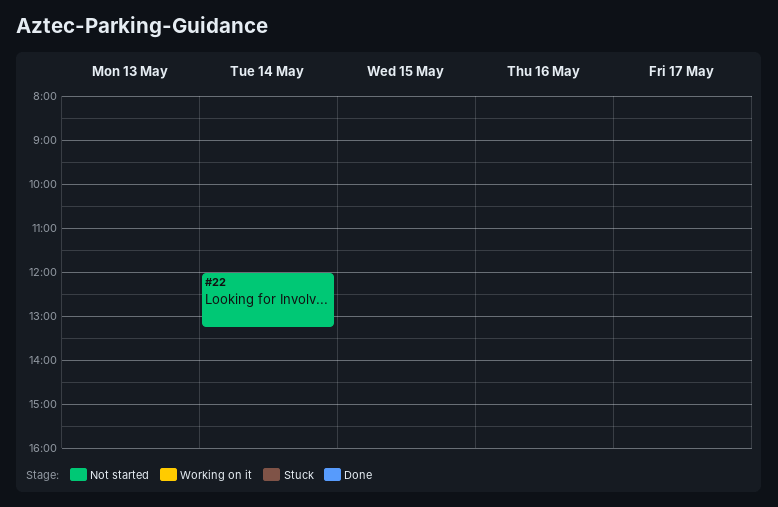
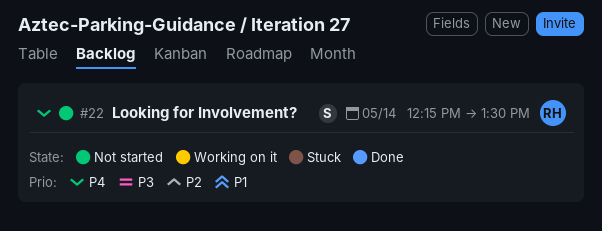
#22, begins: 12:00 -> 12:15
#22, ends: 13:15 -> 13:30

